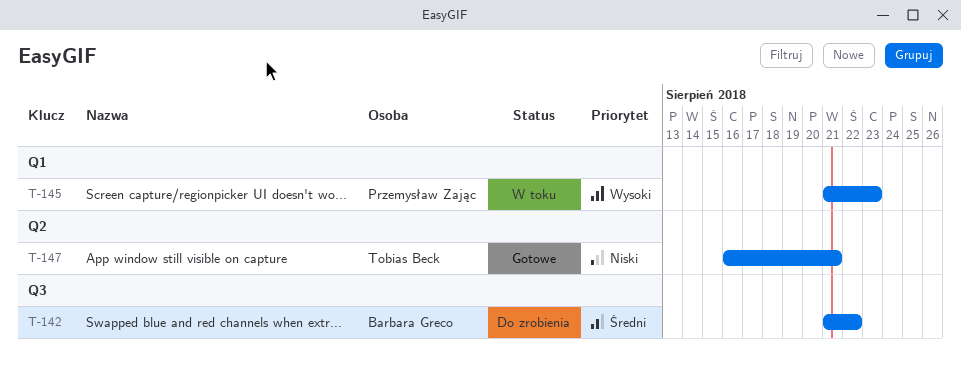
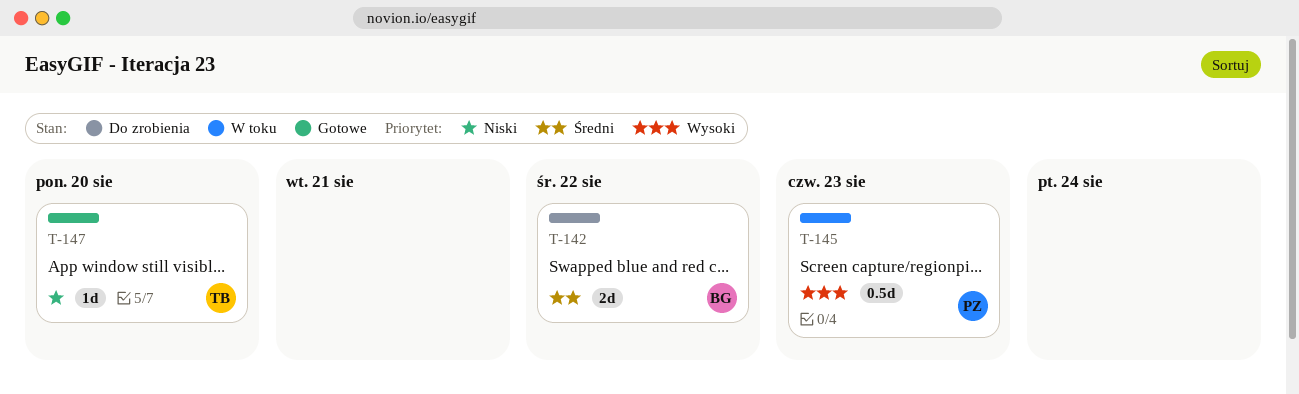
T-147, due: Aug 21 -> Aug 20

